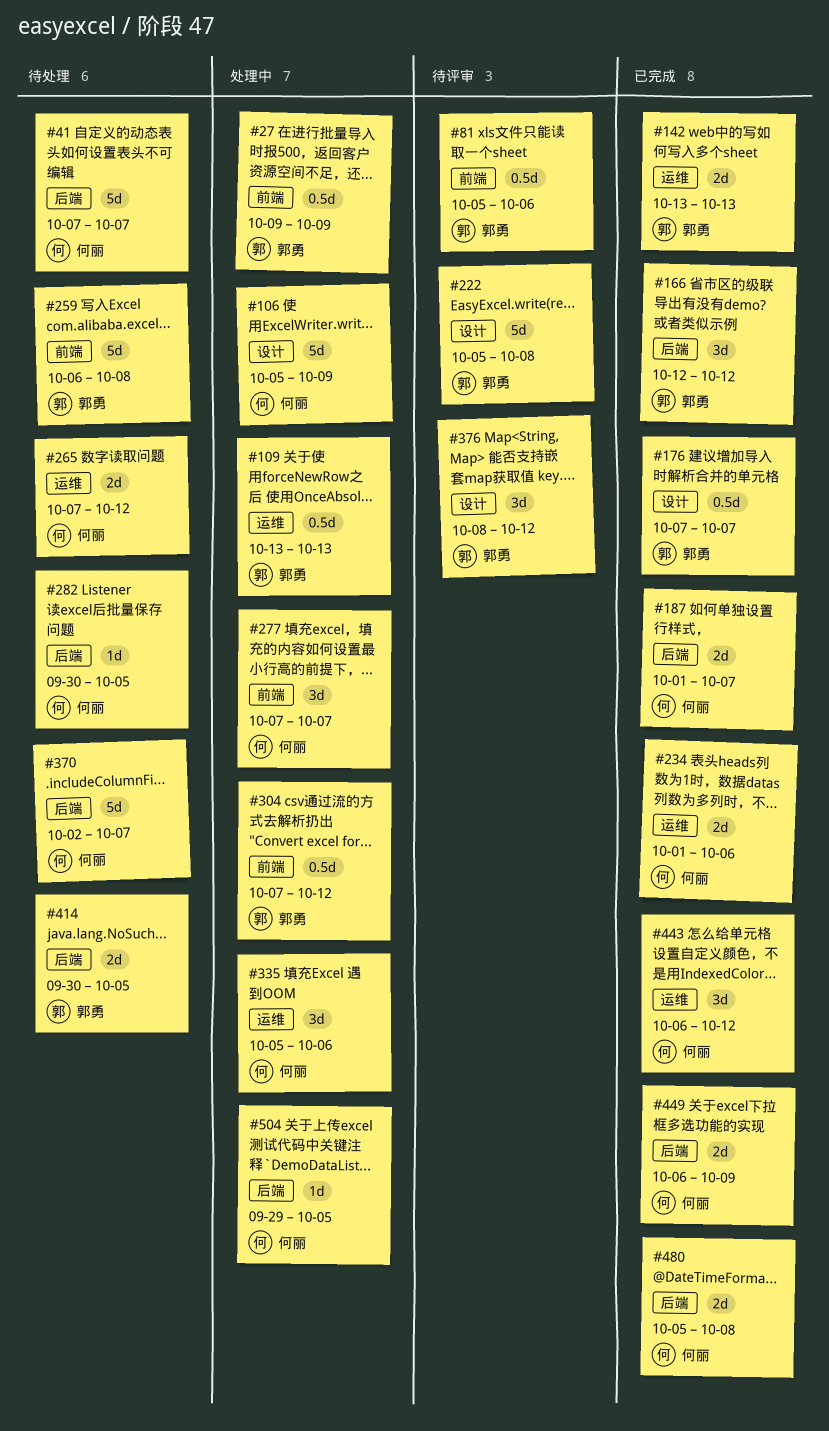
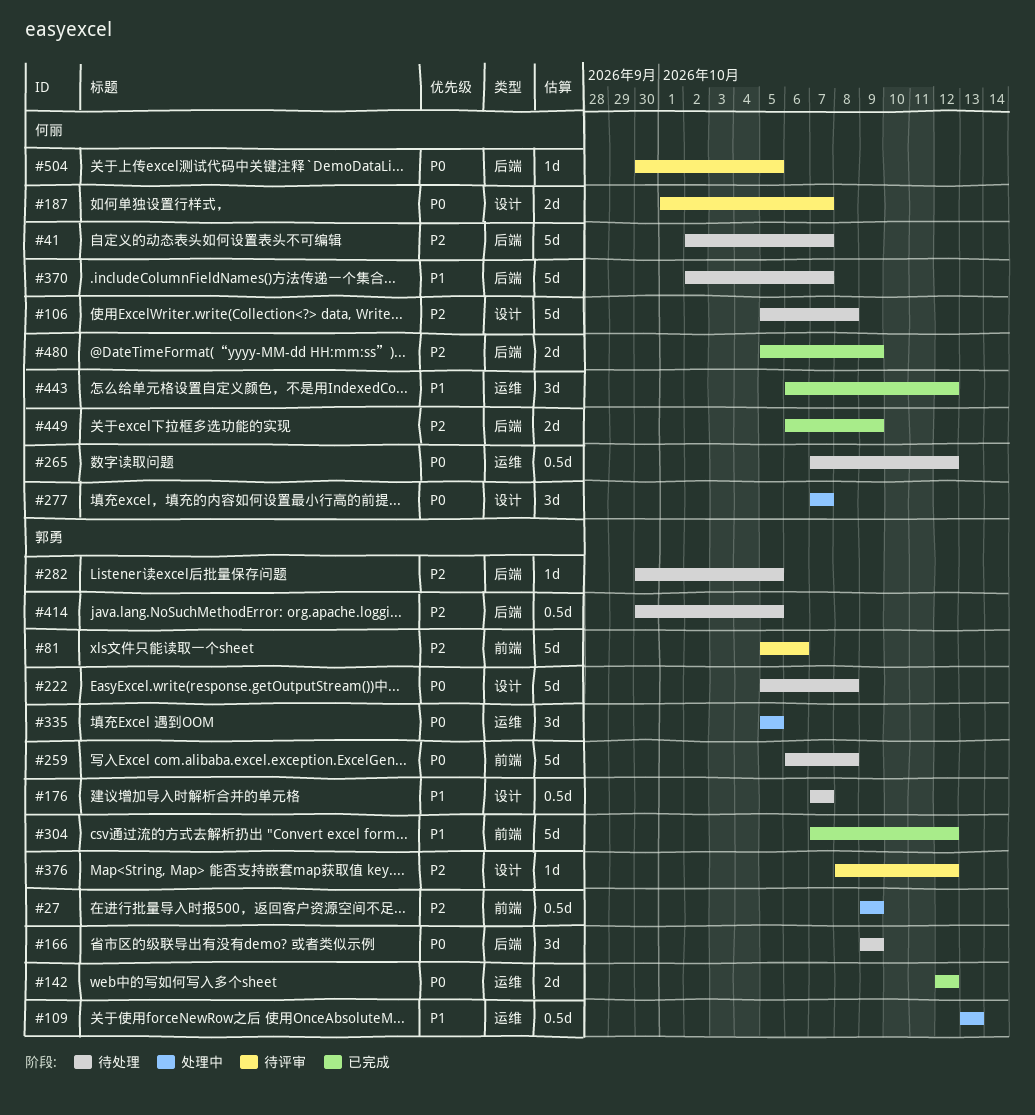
#41, start: Oct 7 -> Oct 2
#81, estimate: 0.5d -> 5d
#106, status: 处理中 -> 待处理
#106, due: Oct 9 -> Oct 8
#142, start: Oct 13 -> Oct 12
#142, due: Oct 13 -> Oct 12
#166, status: 已完成 -> 待处理
#166, start: Oct 12 -> Oct 9
#166, due: Oct 12 -> Oct 9
#176, status: 已完成 -> 待处理
#187, status: 已完成 -> 待评审
#187, label: 后端 -> 设计
#222, status: 待评审 -> 待处理
#234: present -> none
#265, estimate: 2d -> 0.5d
#277, label: 前端 -> 设计
#282, owner: 何丽 -> 郭勇
#304, status: 处理中 -> 已完成
#304, estimate: 0.5d -> 5d
#335, owner: 何丽 -> 郭勇
#335, due: Oct 6 -> Oct 5
#376, estimate: 3d -> 1d
#414, estimate: 2d -> 0.5d
#480, due: Oct 8 -> Oct 9
#504, status: 处理中 -> 待评审
#504, start: Sep 29 -> Sep 30

